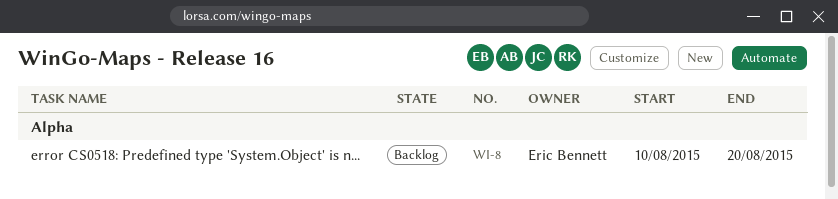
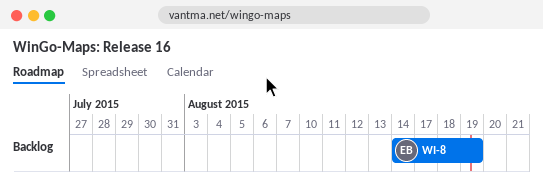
WI-8, start: Aug 10 -> Aug 14
WI-8, due: Aug 20 -> Aug 19

